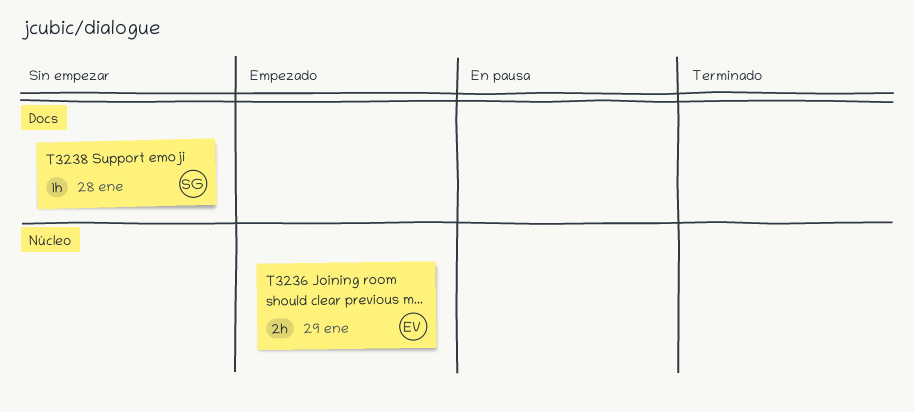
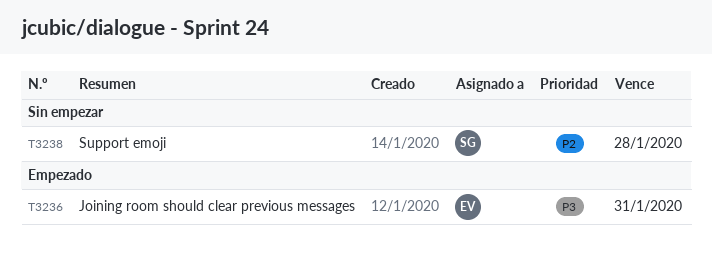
T3236, due: Jan 29 -> Jan 31

